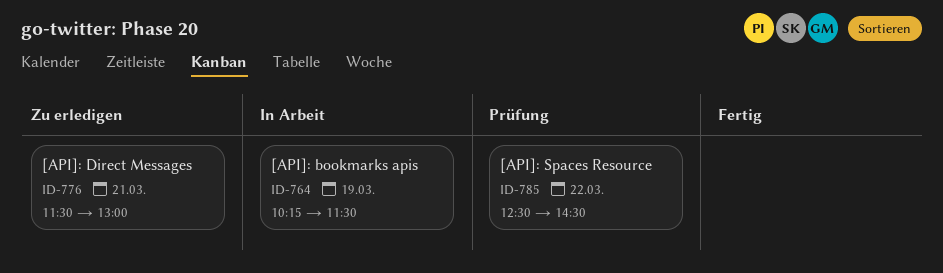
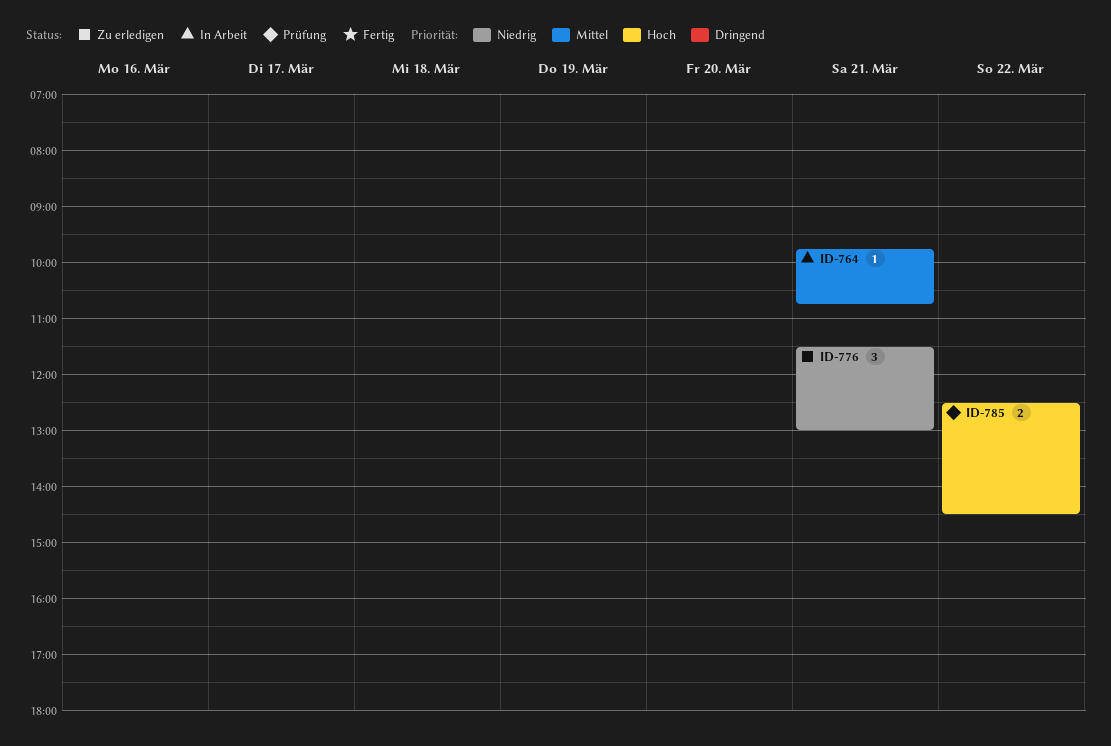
ID-764, day: Mar 19 -> Mar 21
ID-764, begins: 10:15 -> 09:45
ID-764, ends: 11:30 -> 10:45

